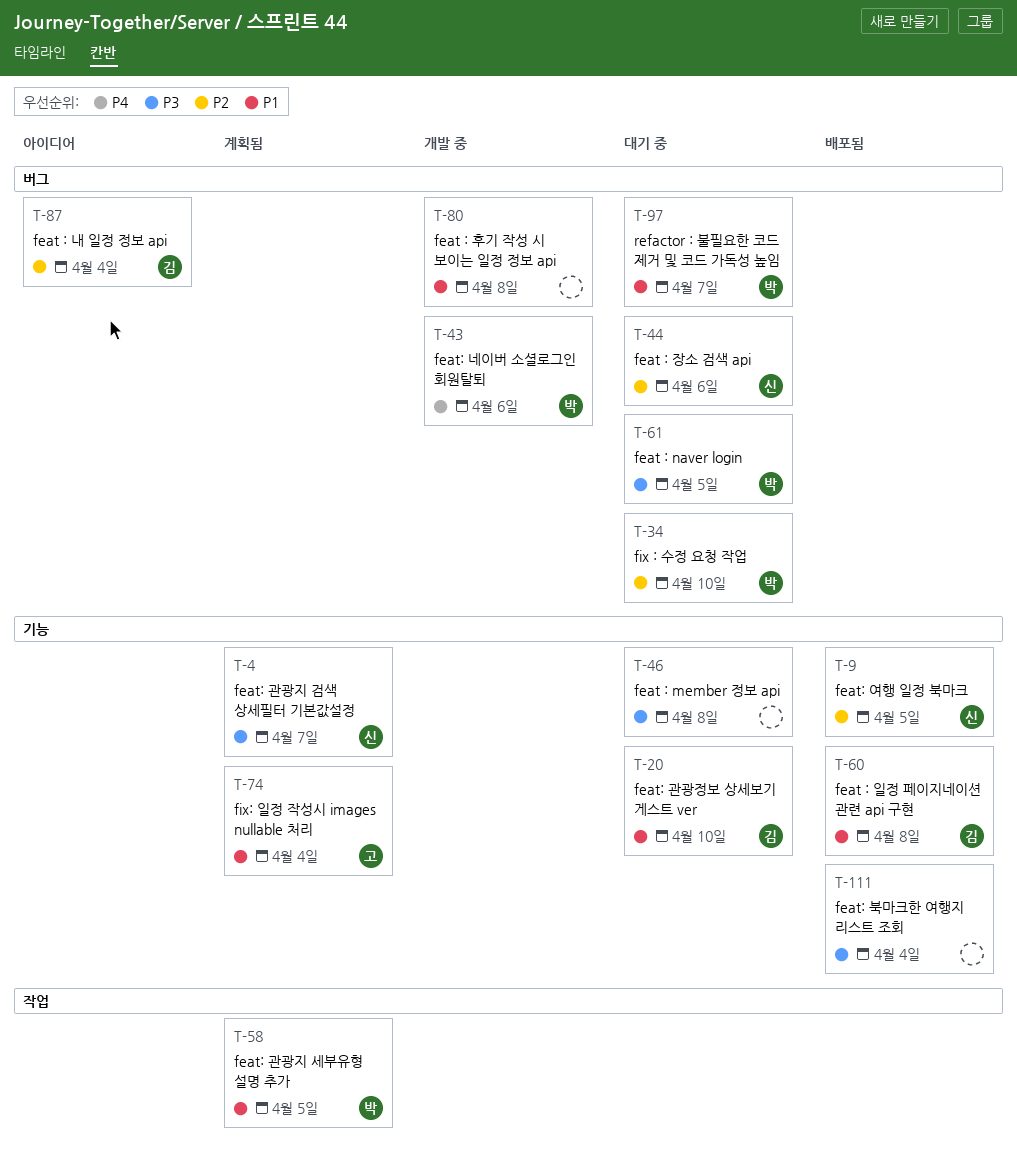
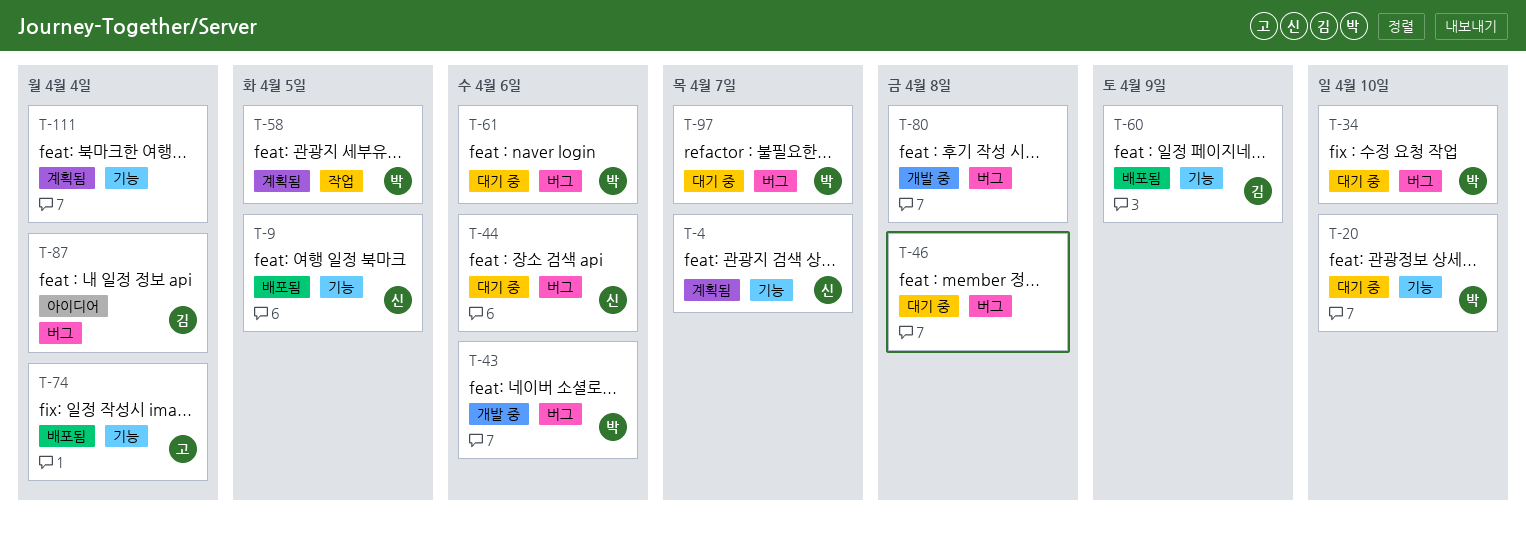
T-20, owner: 김 -> 박
T-46, label: 기능 -> 버그
T-60, due: Apr 8 -> Apr 9
T-61, due: Apr 5 -> Apr 6
T-74, status: 계획됨 -> 배포됨
T-111, status: 배포됨 -> 계획됨

